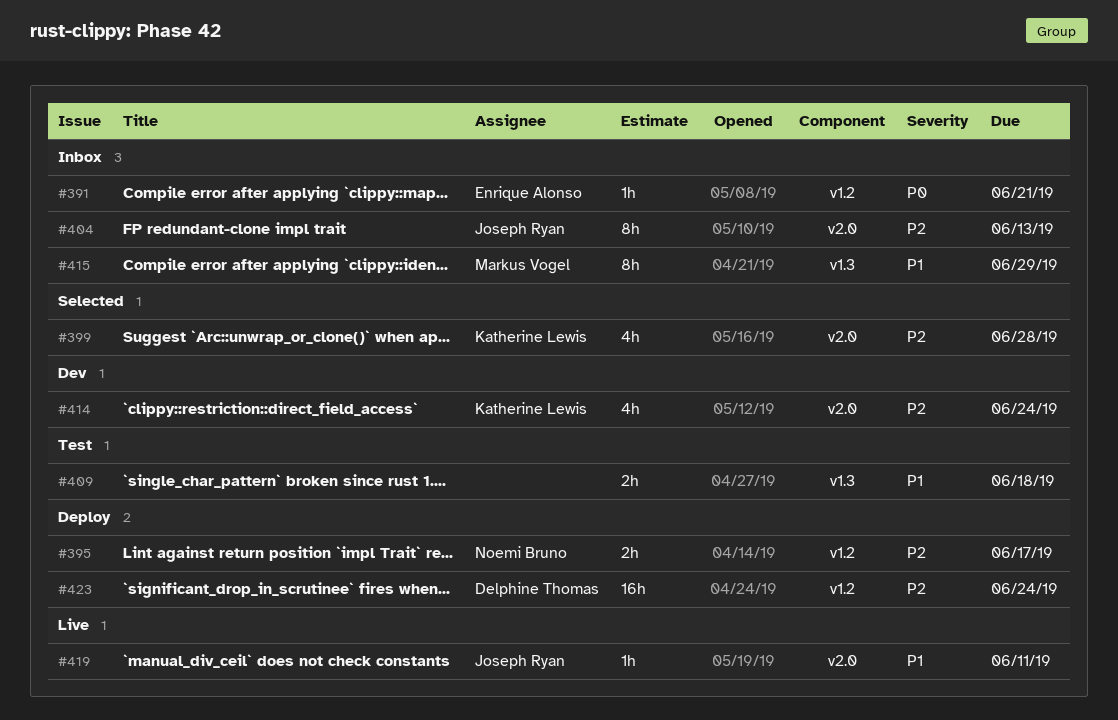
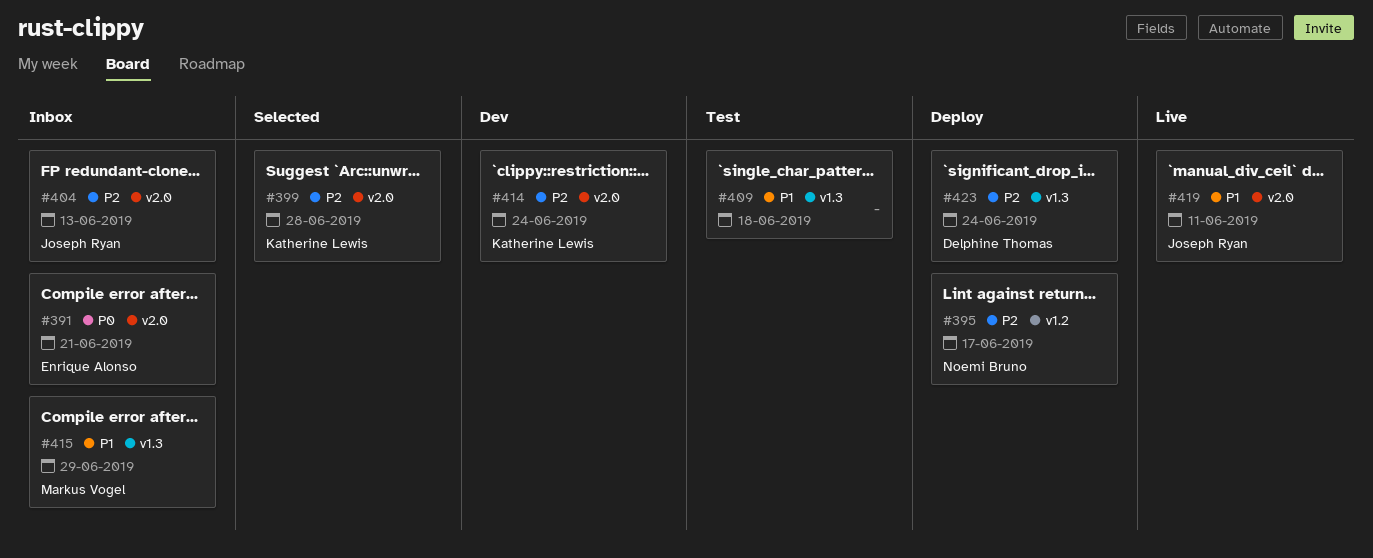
#391, label: v1.2 -> v2.0
#423, label: v1.2 -> v1.3

